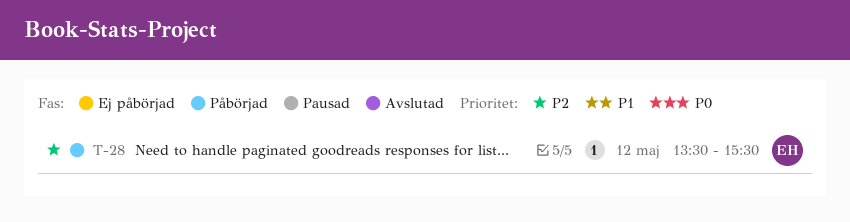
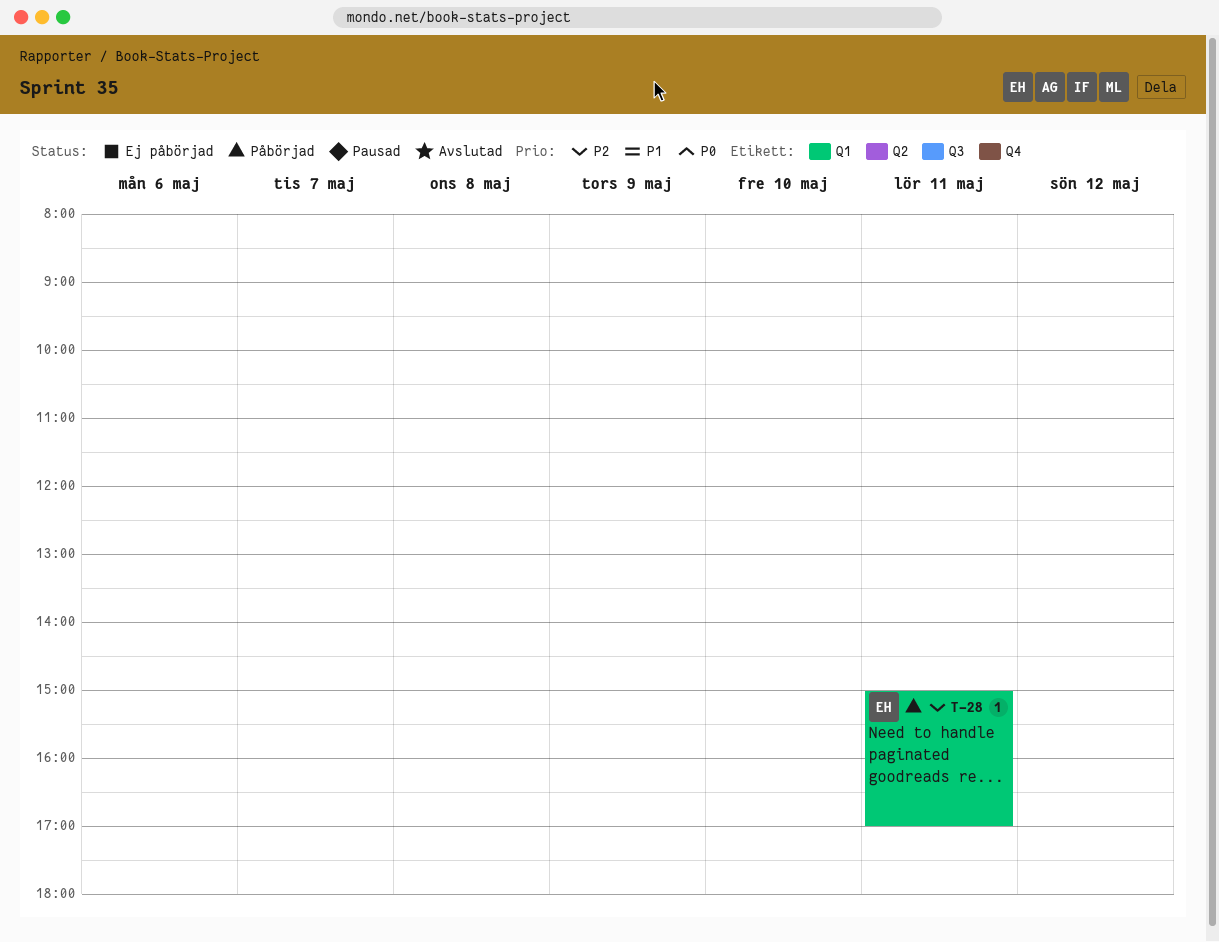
T-28, day: May 12 -> May 11
T-28, begins: 13:30 -> 15:00
T-28, ends: 15:30 -> 17:00

